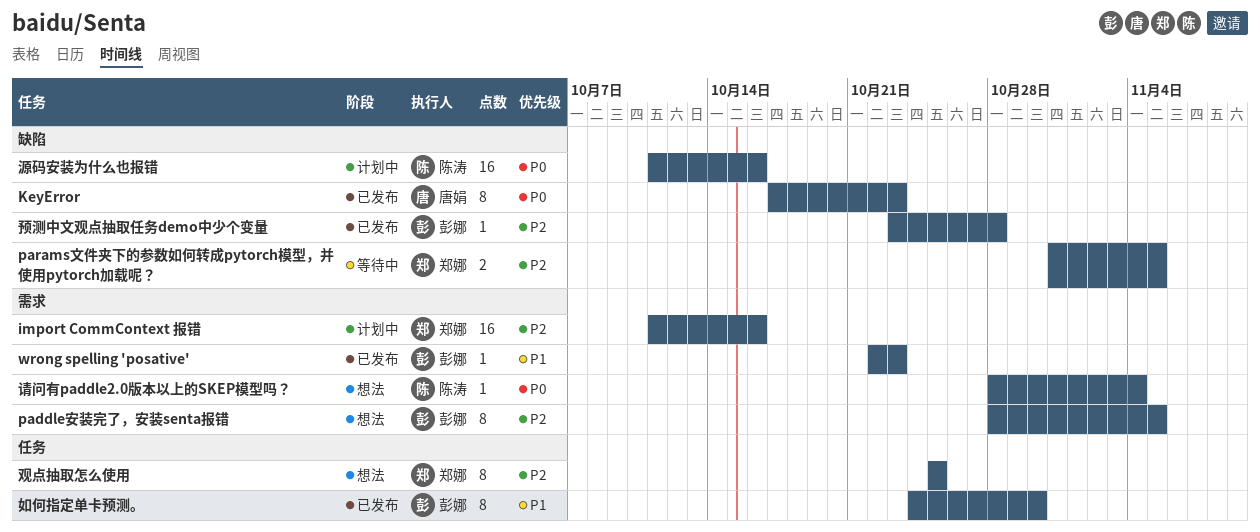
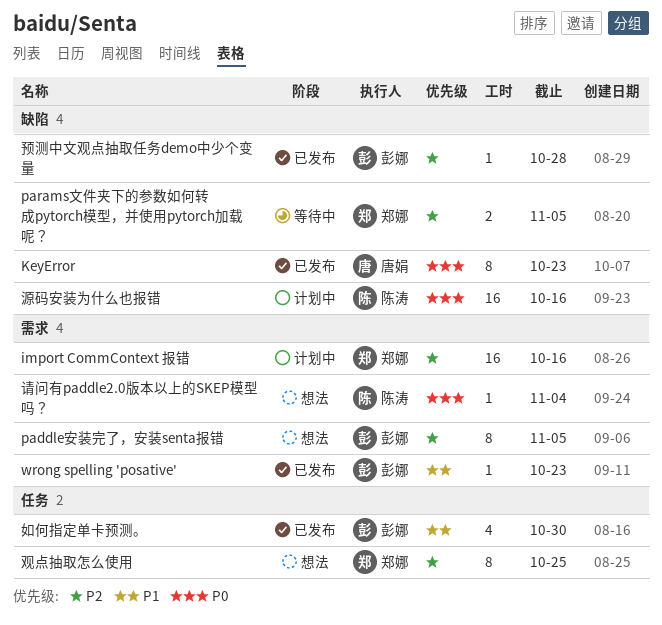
如何指定单卡预测。, estimate: 8 -> 4

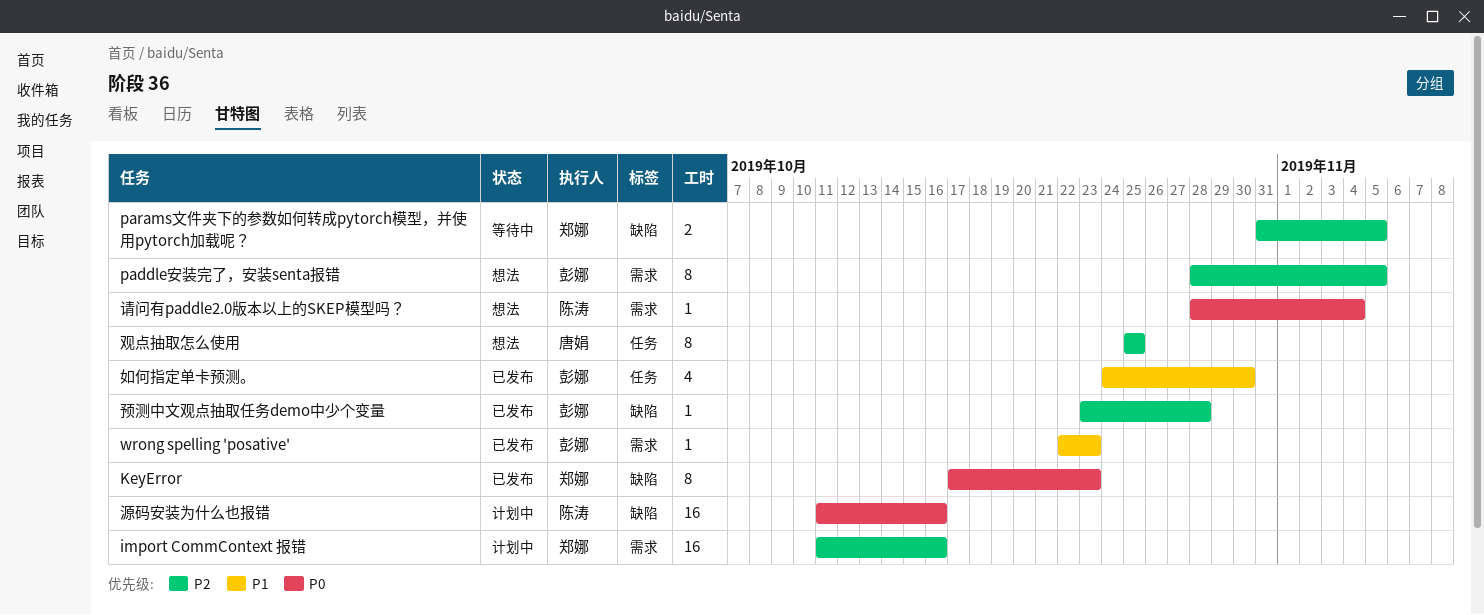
KeyError, owner: 唐娟 -> 郑娜
观点抽取怎么使用, owner: 郑娜 -> 唐娟

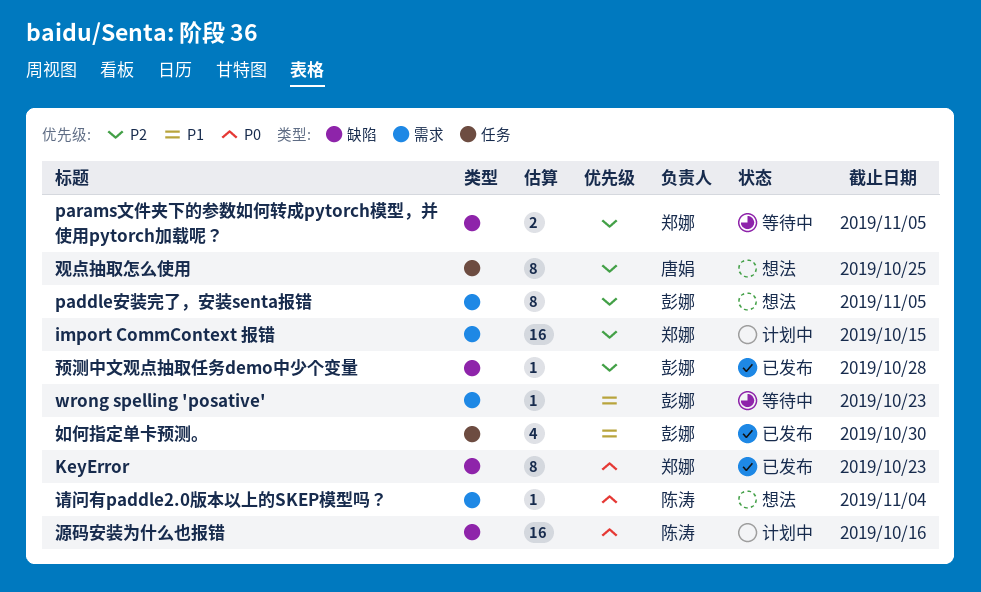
import CommContext 报错, due: Oct 16 -> Oct 15
wrong spelling 'posative', status: 已发布 -> 等待中

